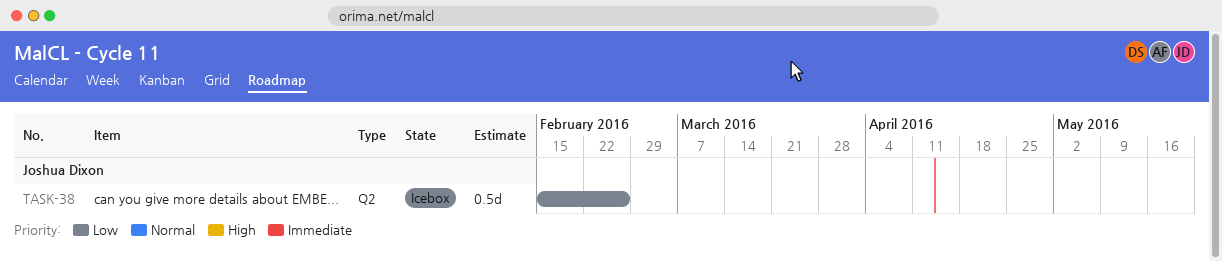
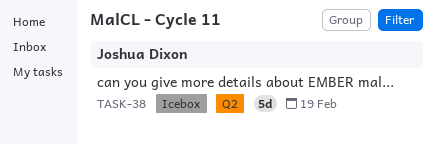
TASK-38, estimate: 0.5d -> 5d
TASK-38, due: Feb 26 -> Feb 19

